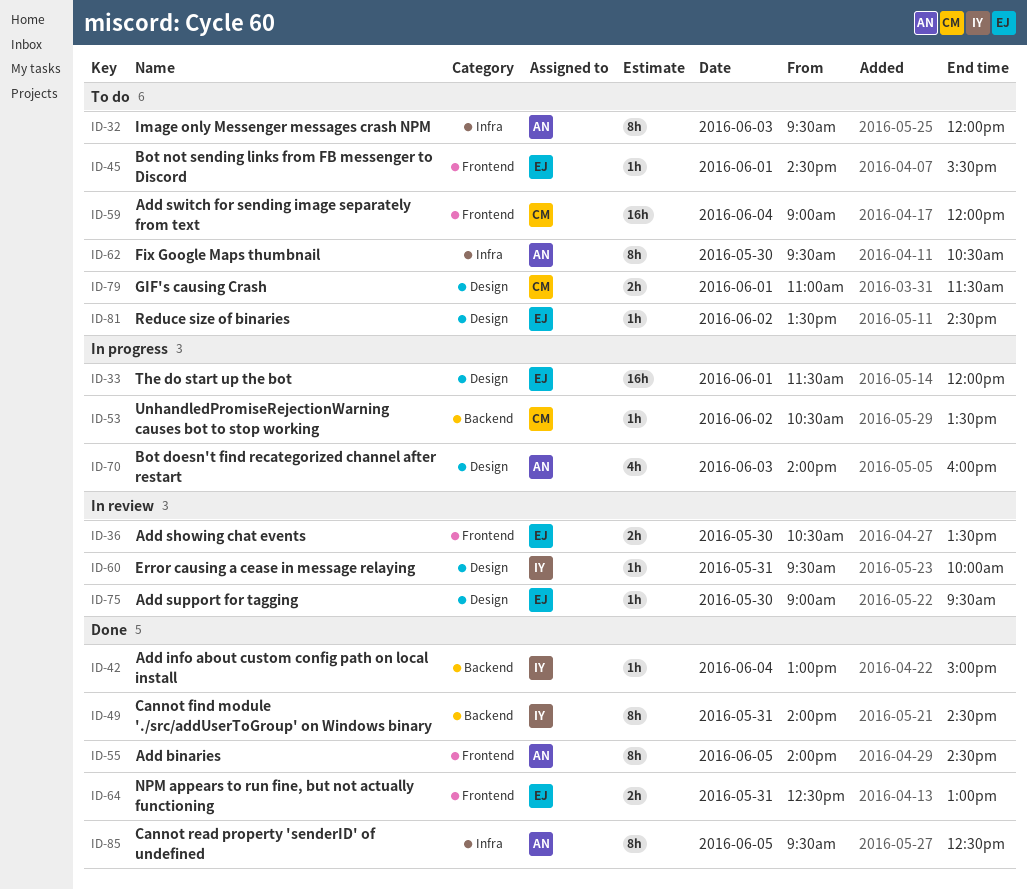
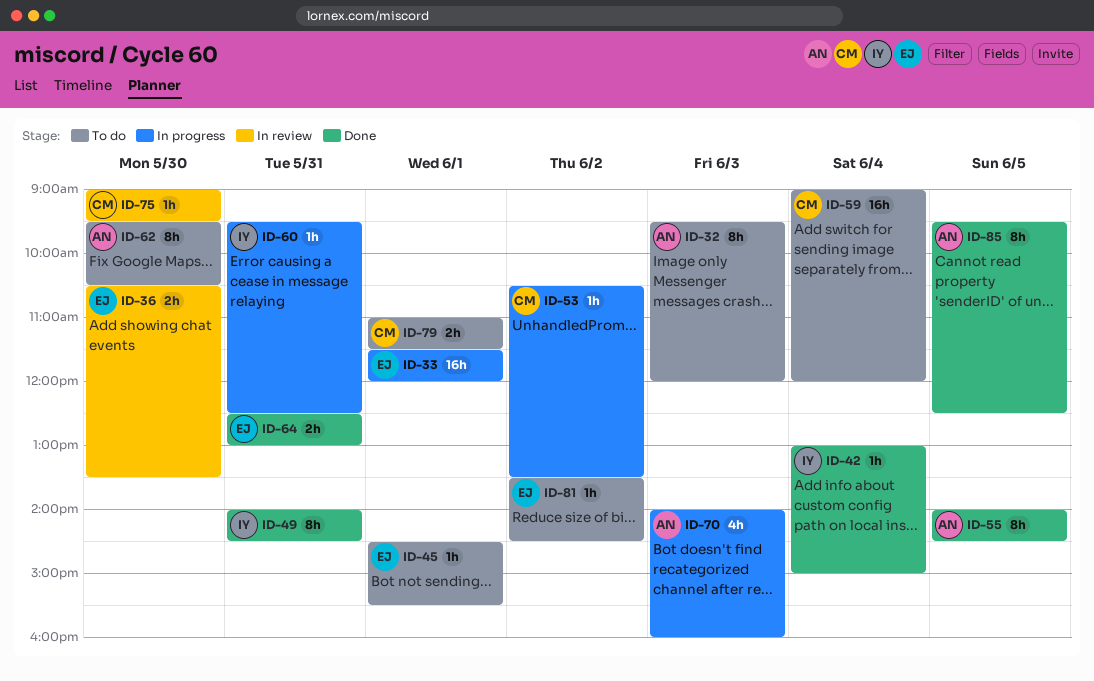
ID-60, status: In review -> In progress
ID-60, ends: 10:00 -> 12:30
ID-75, owner: EJ -> CM

